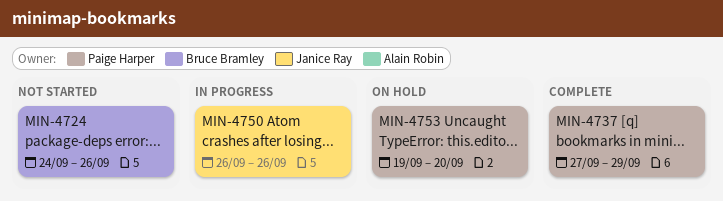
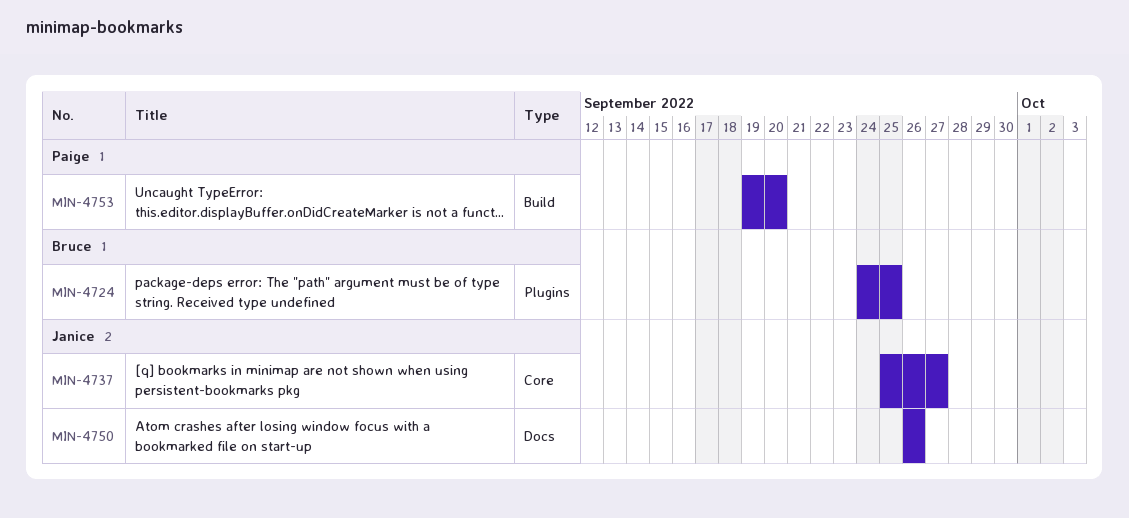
MIN-4724, due: Sep 26 -> Sep 25
MIN-4737, owner: Paige Harper -> Janice Ray
MIN-4737, start: Sep 27 -> Sep 25
MIN-4737, due: Sep 29 -> Sep 27

